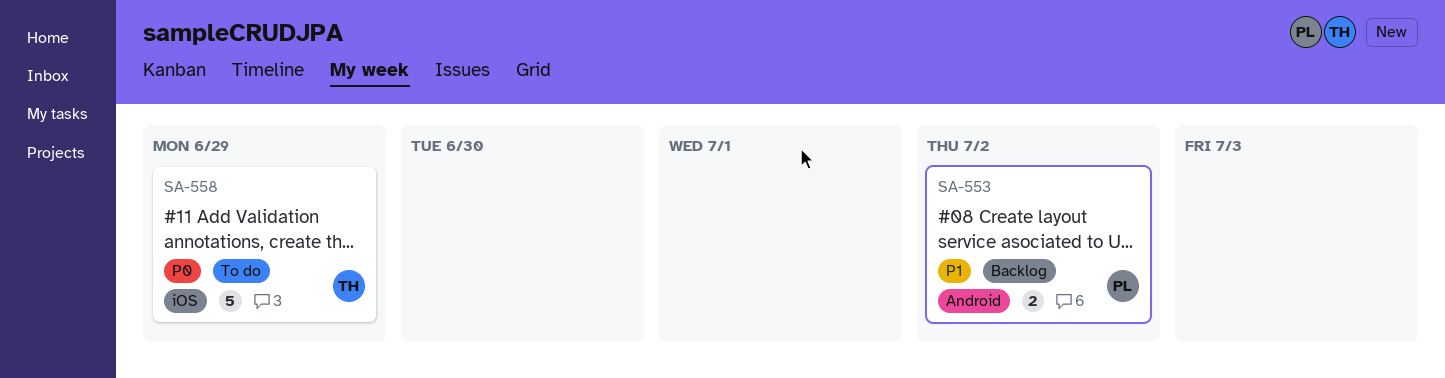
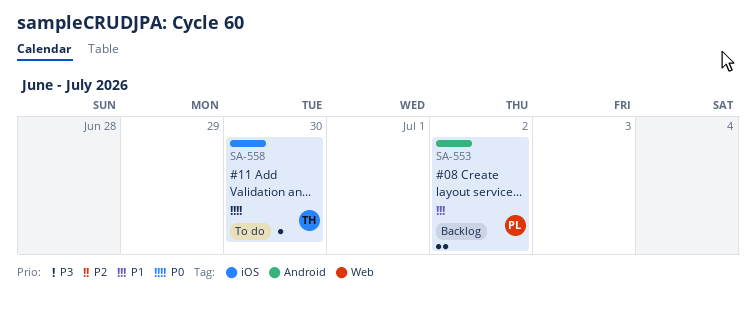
SA-558, estimate: 5 -> 1
SA-558, due: Jun 29 -> Jun 30

